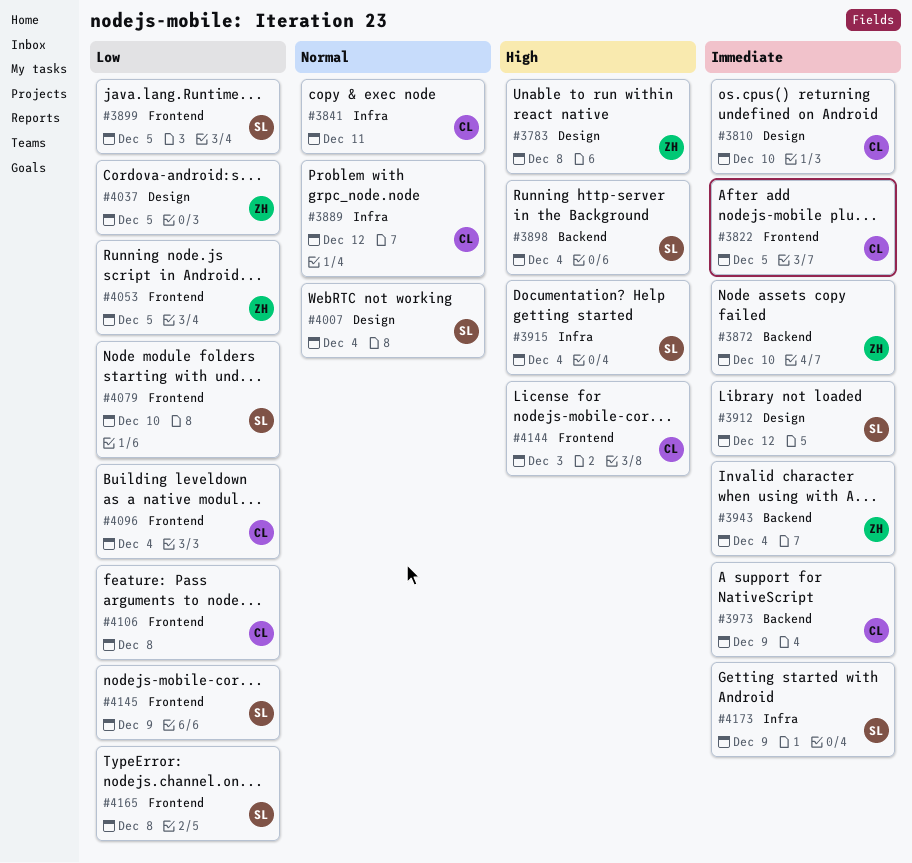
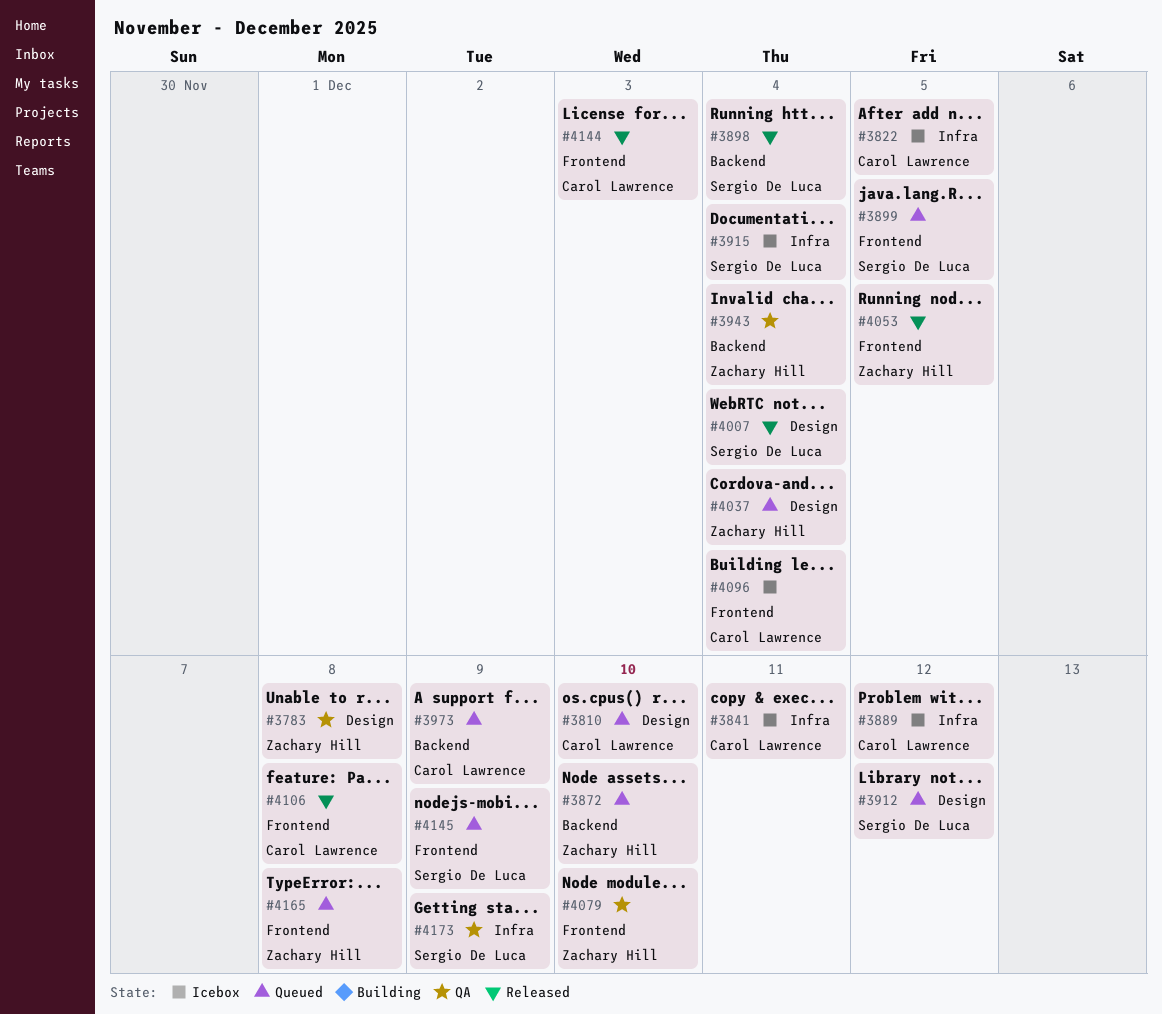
#3822, label: Frontend -> Infra
#4037, due: Dec 5 -> Dec 4
#4079, owner: Sergio De Luca -> Zachary Hill
#4165, owner: Sergio De Luca -> Zachary Hill

